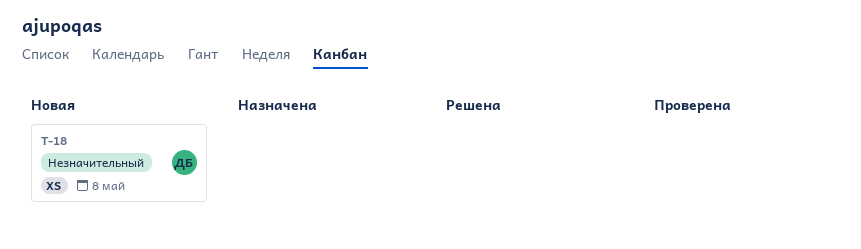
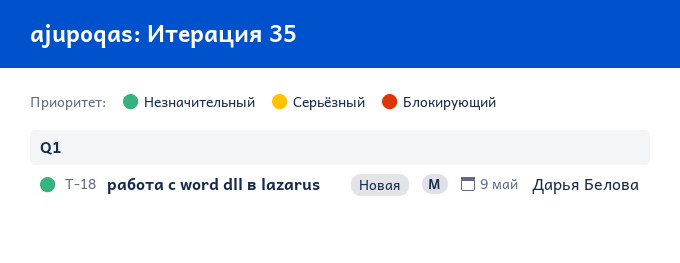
T-18, estimate: XS -> M
T-18, due: May 8 -> May 9

